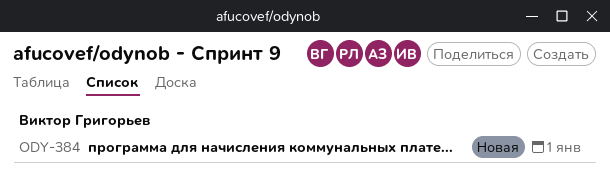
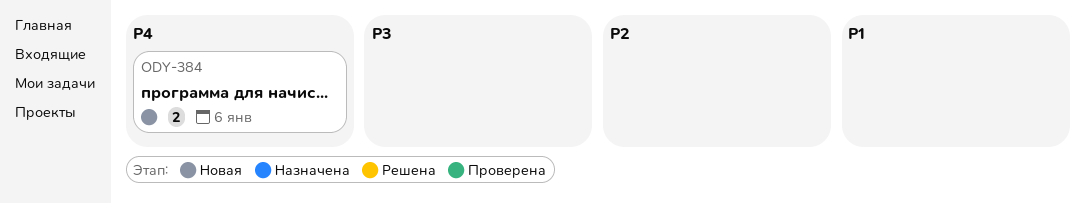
ODY-384, due: Jan 1 -> Jan 6

